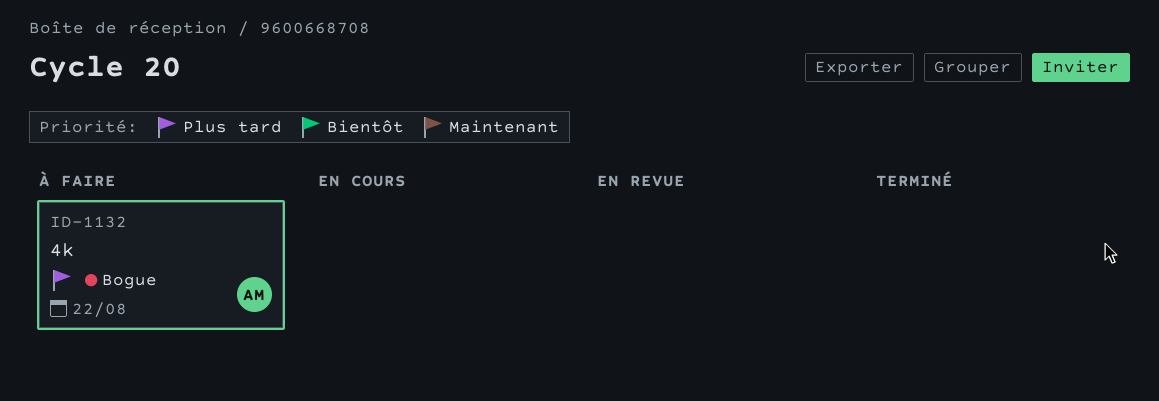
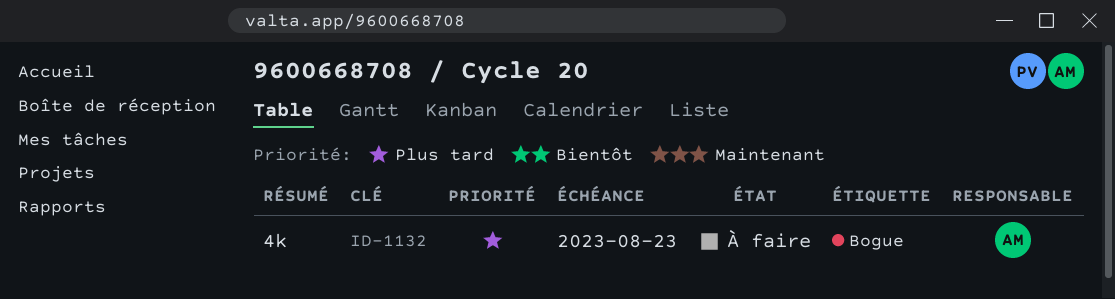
ID-1132, due: Aug 22 -> Aug 23

